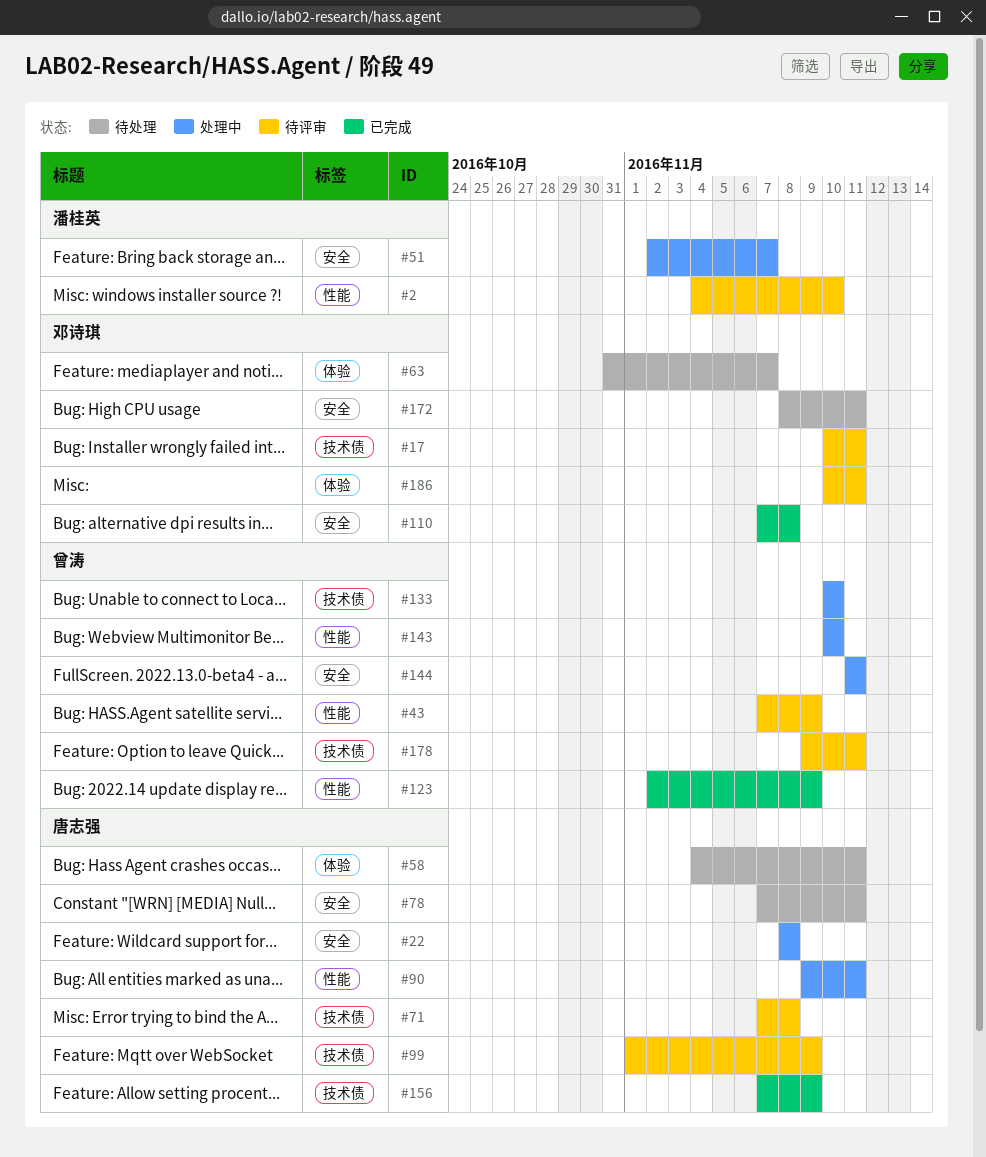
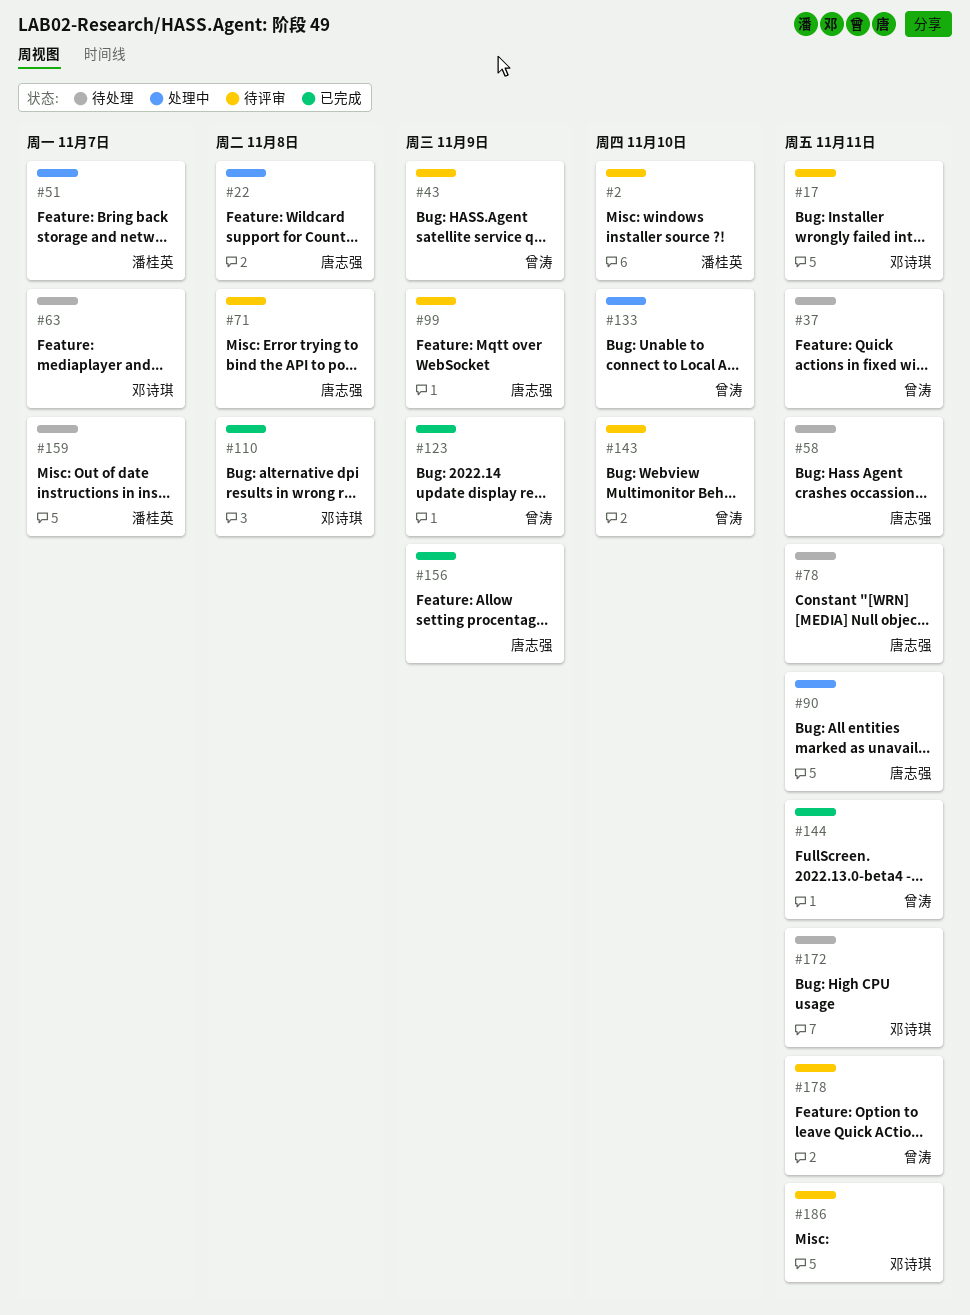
#37: none -> present
#143, status: 处理中 -> 待评审
#144, status: 处理中 -> 已完成
#159: none -> present

